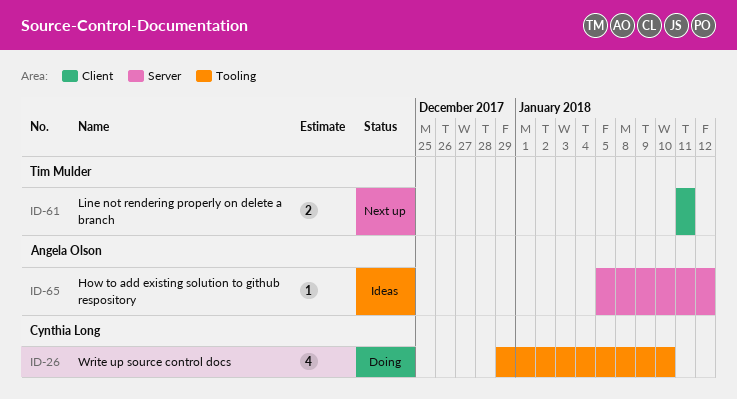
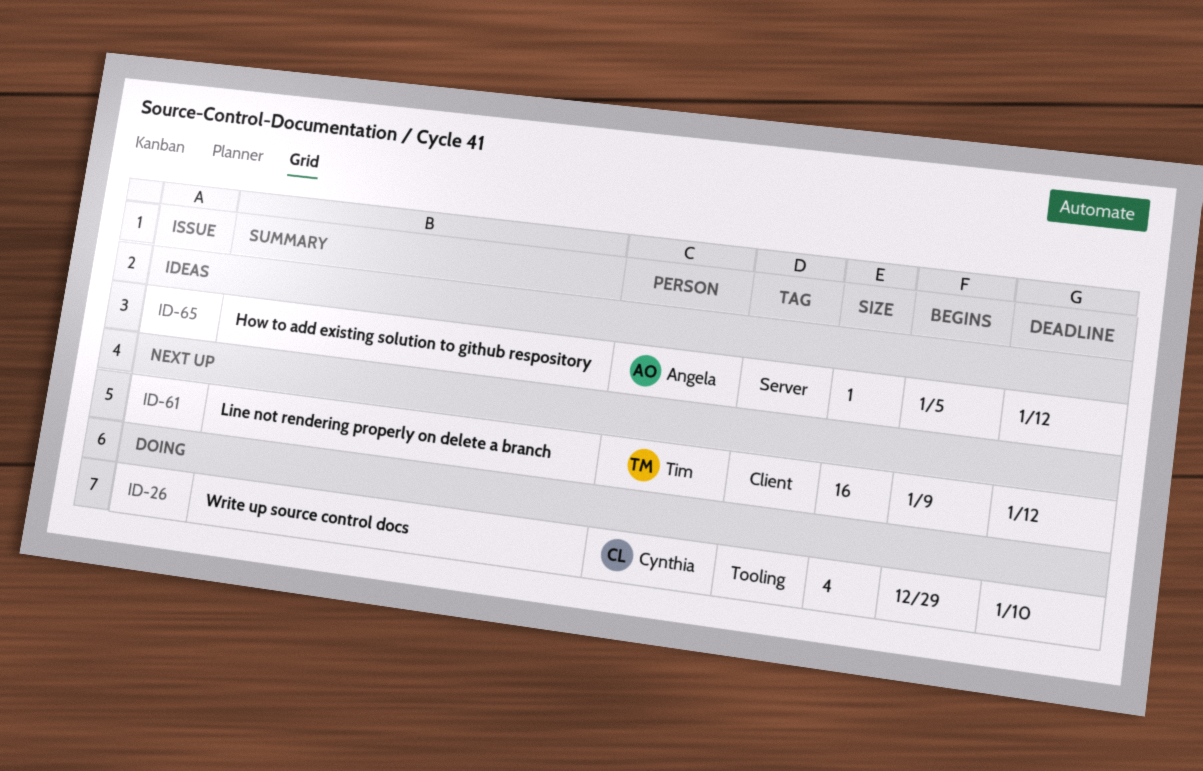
ID-61, estimate: 2 -> 16
ID-61, start: Jan 11 -> Jan 9
ID-61, due: Jan 11 -> Jan 12

